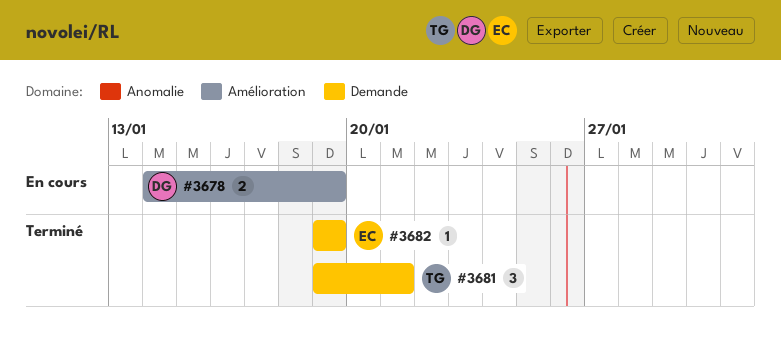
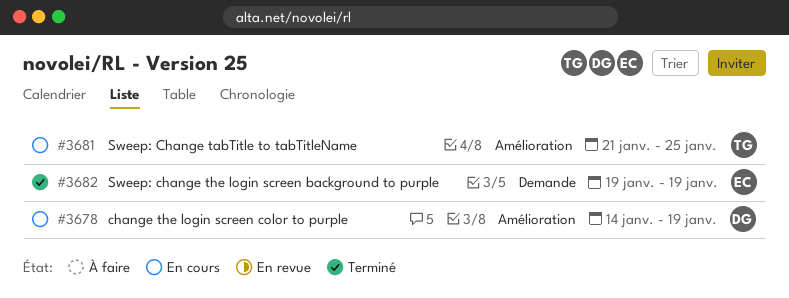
#3681, status: Terminé -> En cours
#3681, label: Demande -> Amélioration
#3681, start: Jan 19 -> Jan 21
#3681, due: Jan 21 -> Jan 25

